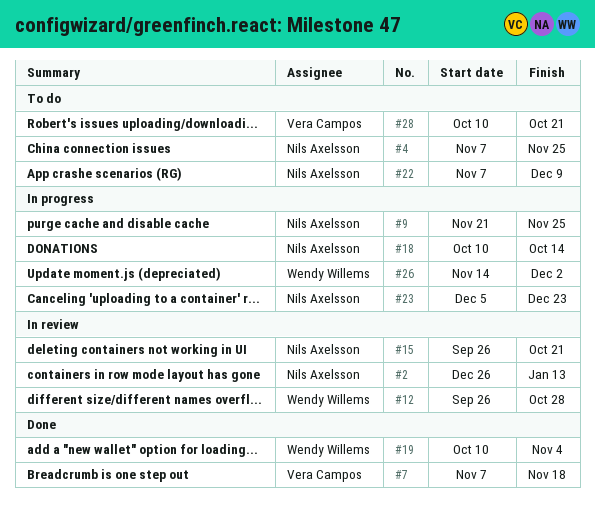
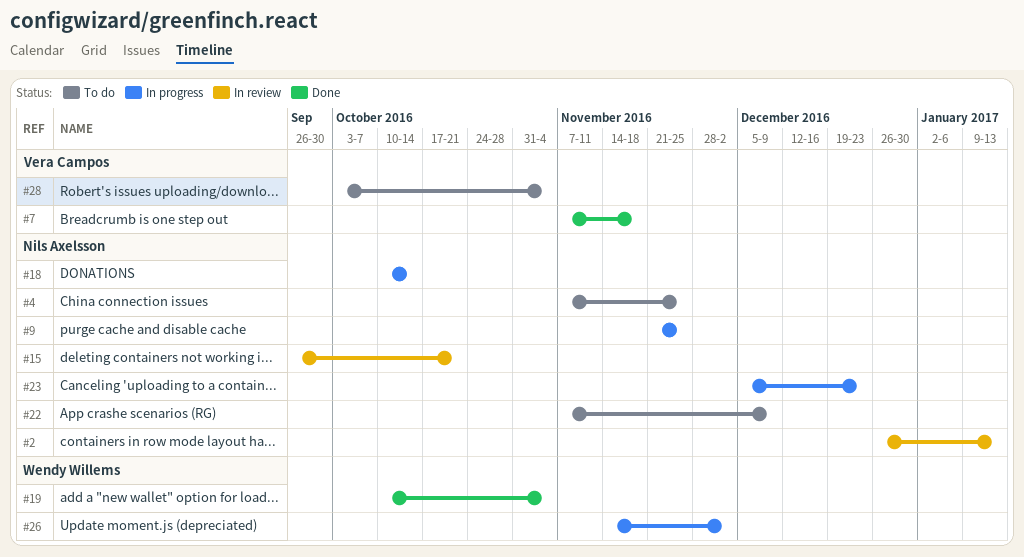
#12: present -> none
#28, start: Oct 10 -> Oct 3
#28, due: Oct 21 -> Nov 4

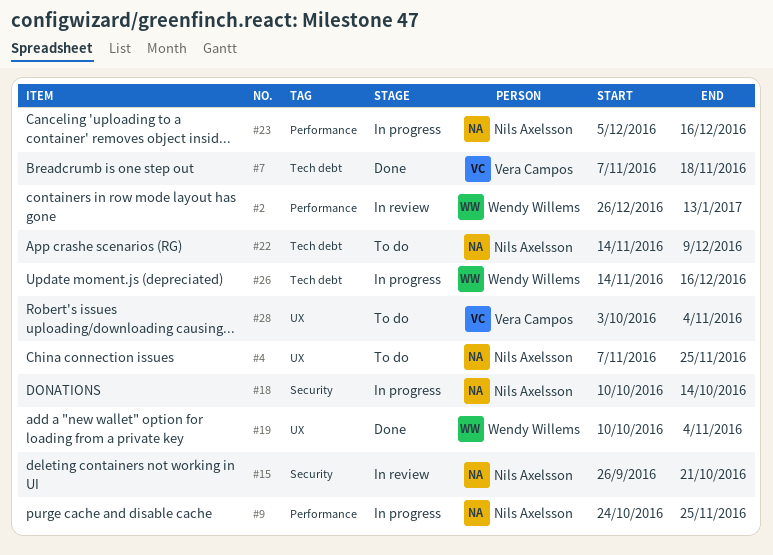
#2, owner: Nils Axelsson -> Wendy Willems
#9, start: Nov 21 -> Oct 24
#22, start: Nov 7 -> Nov 14
#23, due: Dec 23 -> Dec 16
#26, due: Dec 2 -> Dec 16

